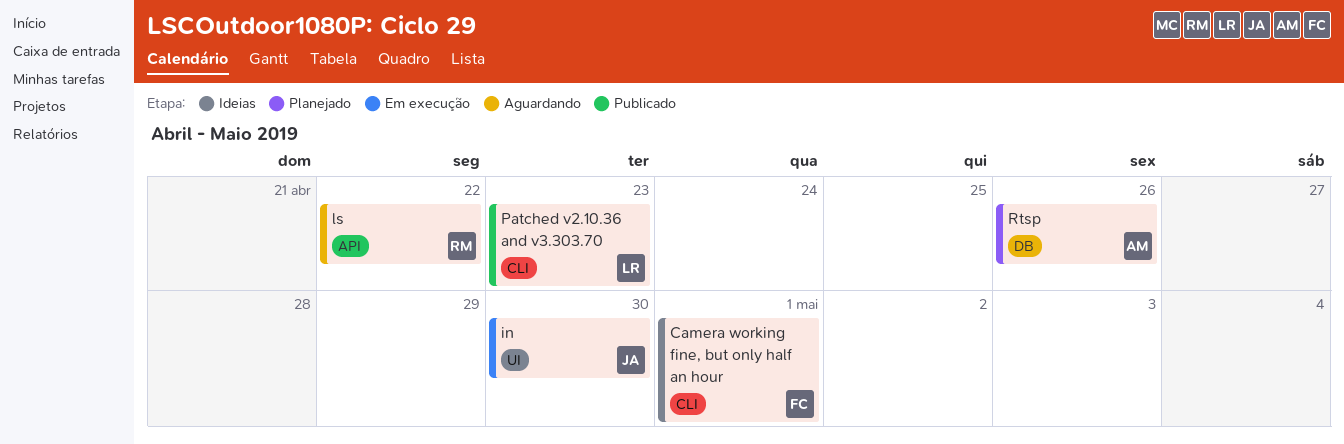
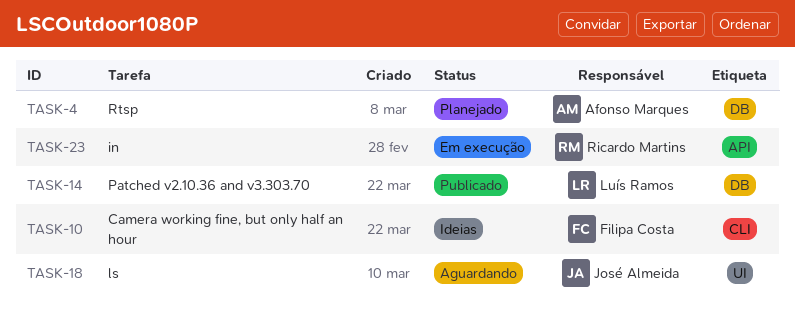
in, owner: José Almeida -> Ricardo Martins
in, label: UI -> API
ls, owner: Ricardo Martins -> José Almeida
ls, label: API -> UI
Patched v2.10.36 and v3.303.70, label: CLI -> DB

